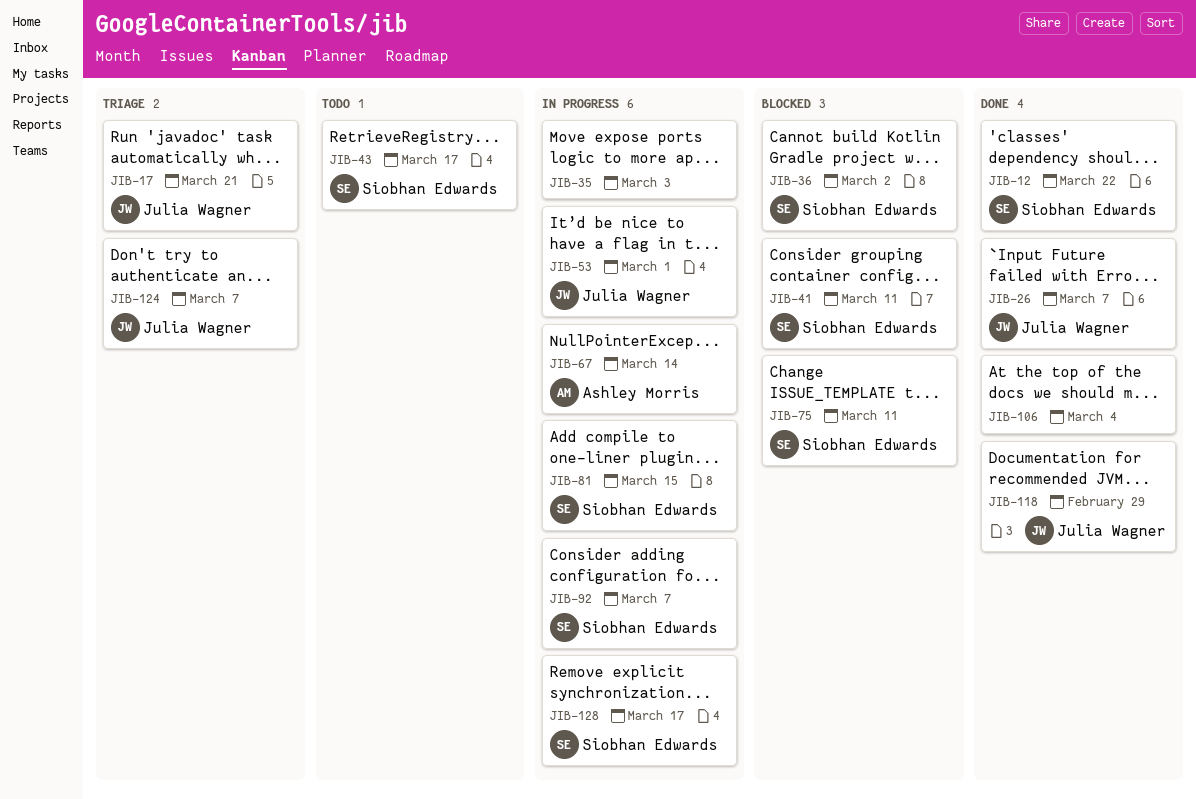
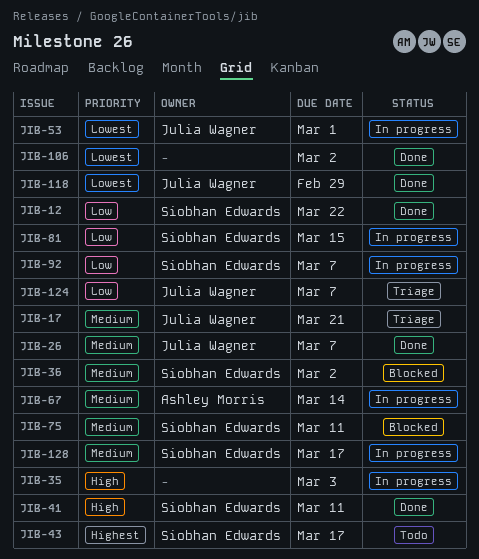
JIB-41, status: Blocked -> Done
JIB-106, due: Mar 4 -> Mar 2

